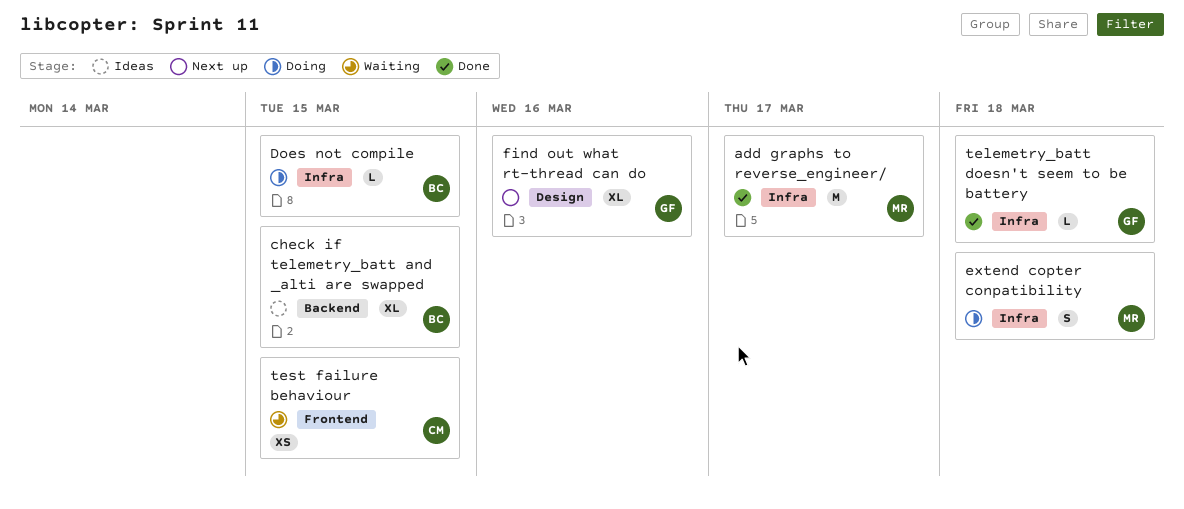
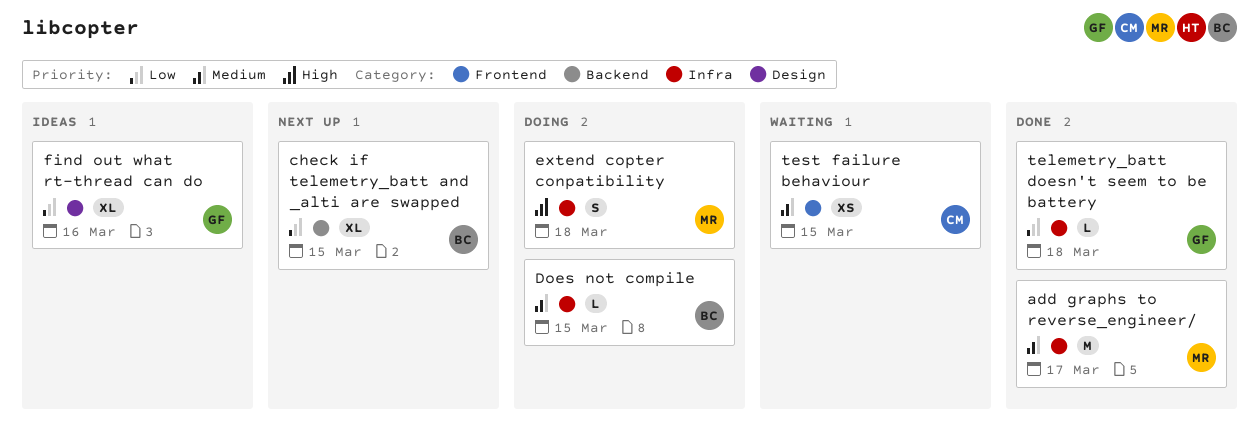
check if telemetry_batt and _alti are swapped, status: Ideas -> Next up
find out what rt-thread can do, status: Next up -> Ideas

